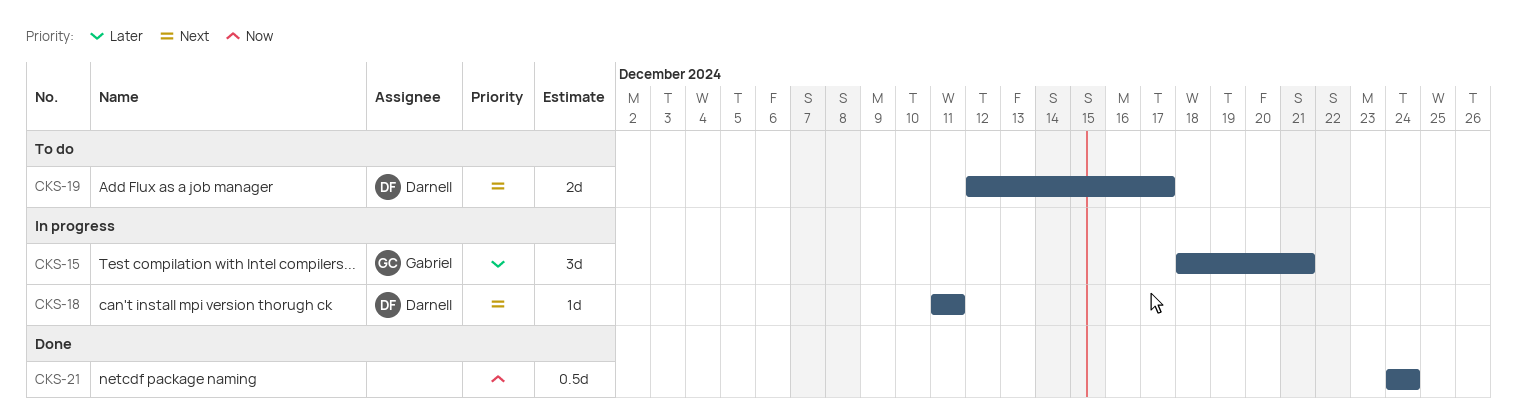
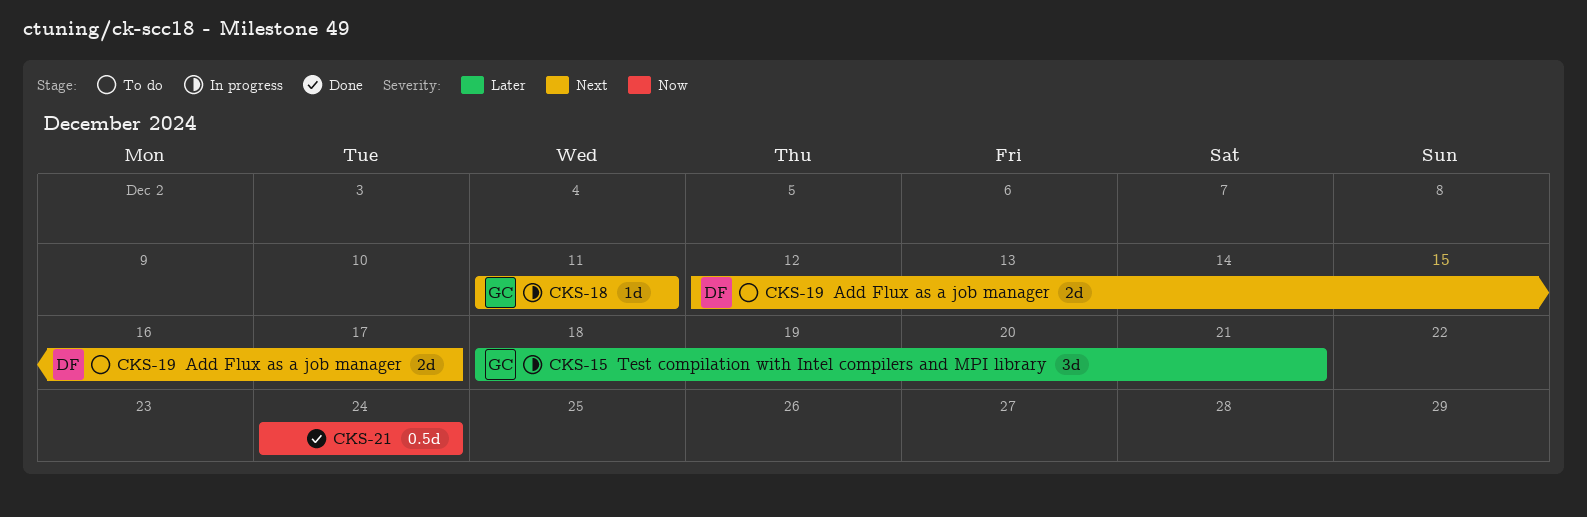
CKS-18, owner: Darnell -> Gabriel

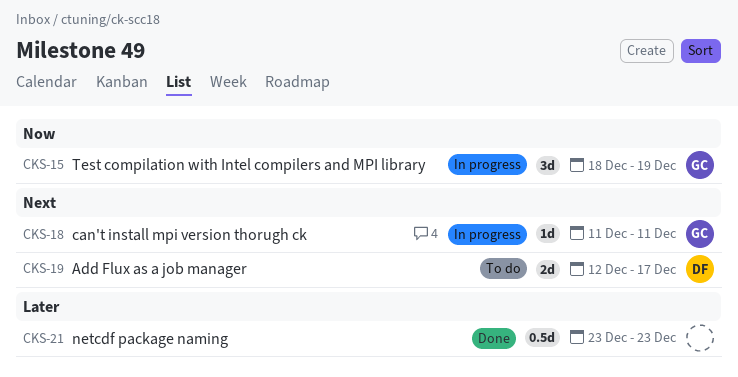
CKS-15, priority: Later -> Now
CKS-15, due: Dec 21 -> Dec 19
CKS-21, priority: Now -> Later
CKS-21, start: Dec 24 -> Dec 23
CKS-21, due: Dec 24 -> Dec 23

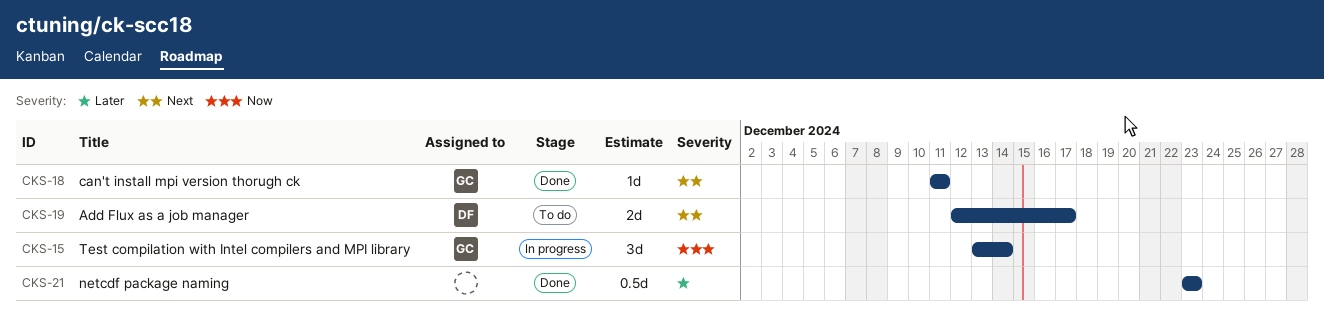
CKS-15, start: Dec 18 -> Dec 13
CKS-15, due: Dec 19 -> Dec 14
CKS-18, status: In progress -> Done

